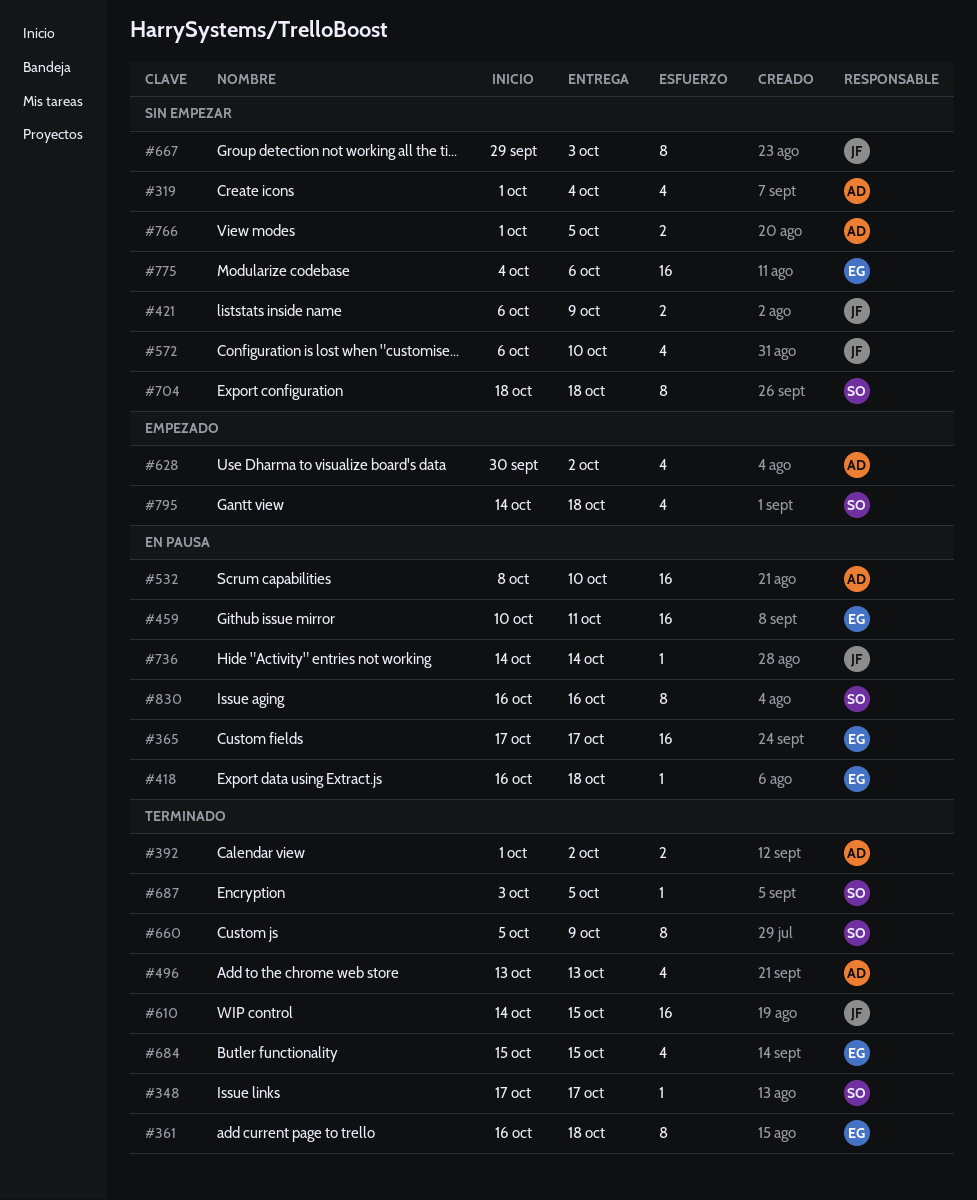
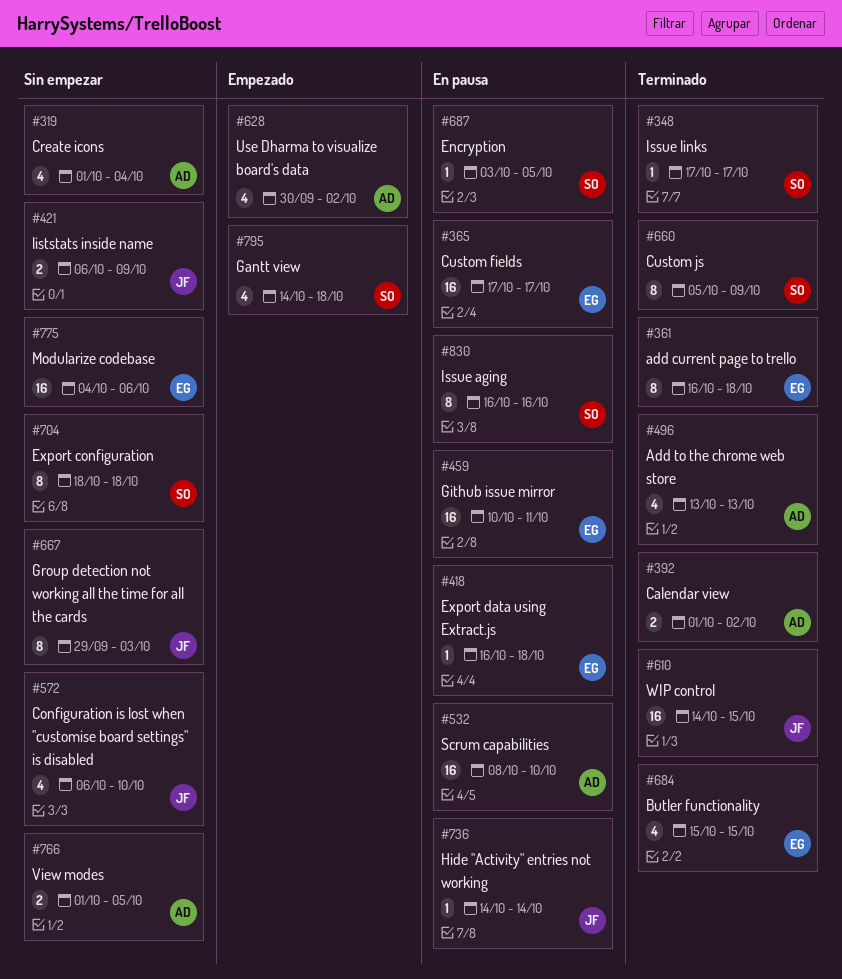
#687, status: Terminado -> En pausa

